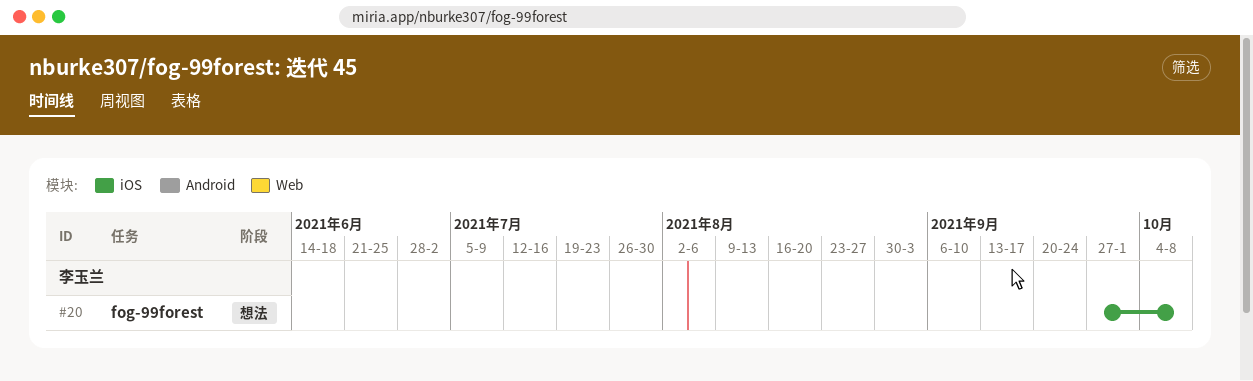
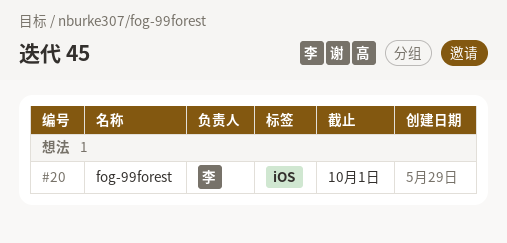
#20, due: Oct 8 -> Oct 1

